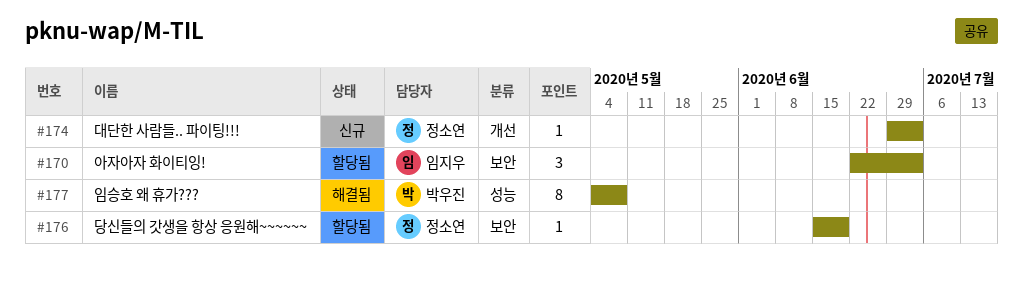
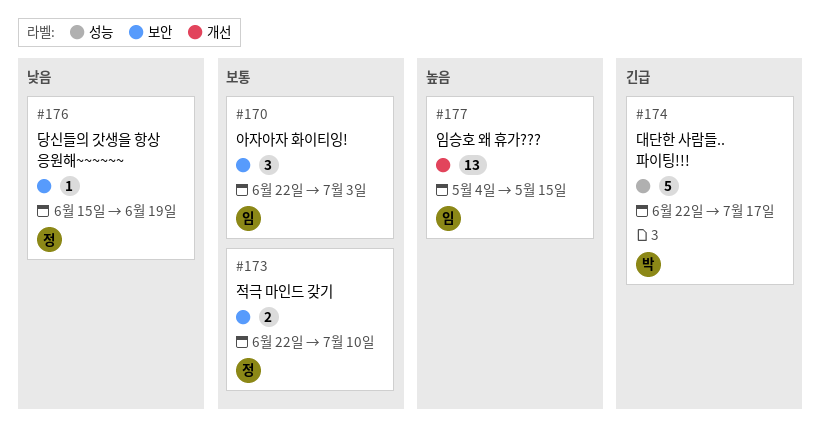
#173: none -> present
#174, owner: 정소연 -> 박우진
#174, label: 개선 -> 성능
#174, estimate: 1 -> 5
#174, start: Jun 29 -> Jun 22
#174, due: Jul 3 -> Jul 17
#177, owner: 박우진 -> 임지우
#177, label: 성능 -> 개선
#177, estimate: 8 -> 13
#177, due: May 8 -> May 15

